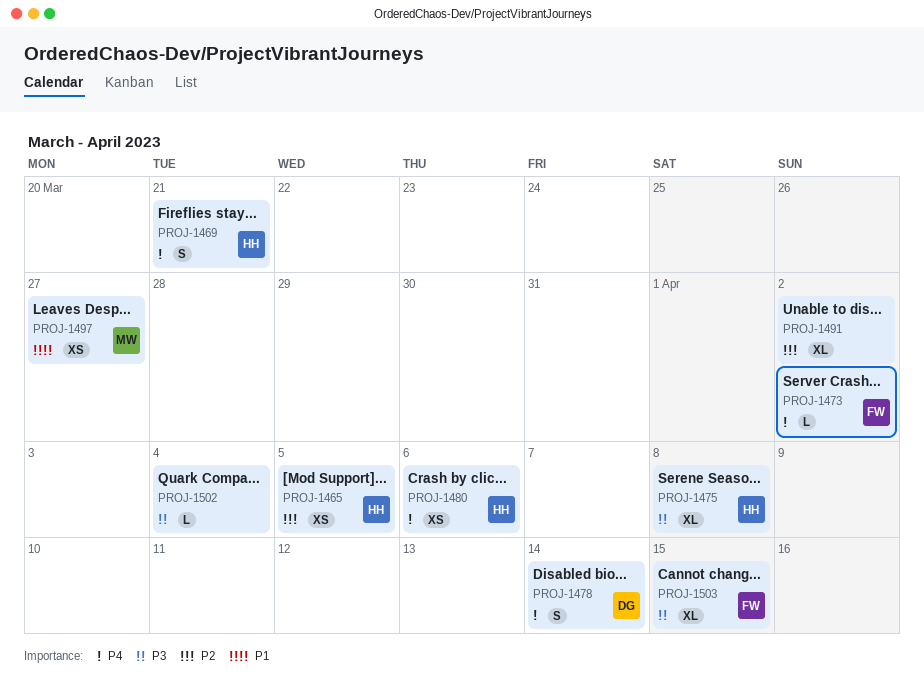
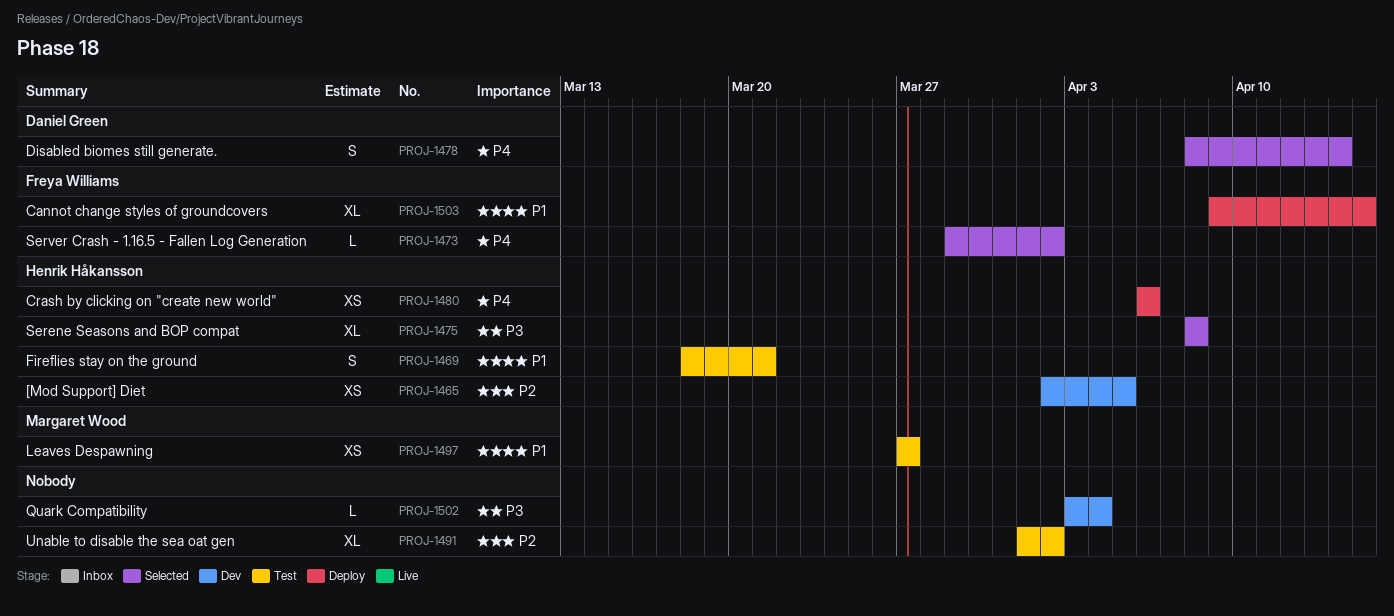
PROJ-1469, priority: P4 -> P1
PROJ-1503, priority: P3 -> P1

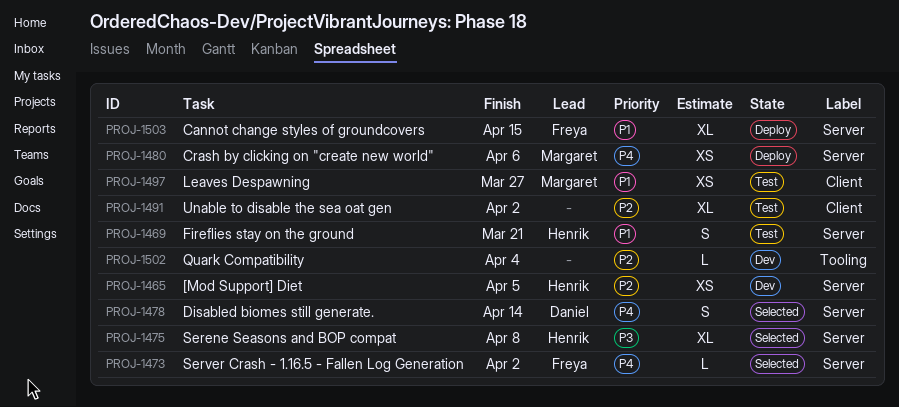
PROJ-1480, owner: Henrik Håkansson -> Margaret Wood
PROJ-1502, priority: P3 -> P2

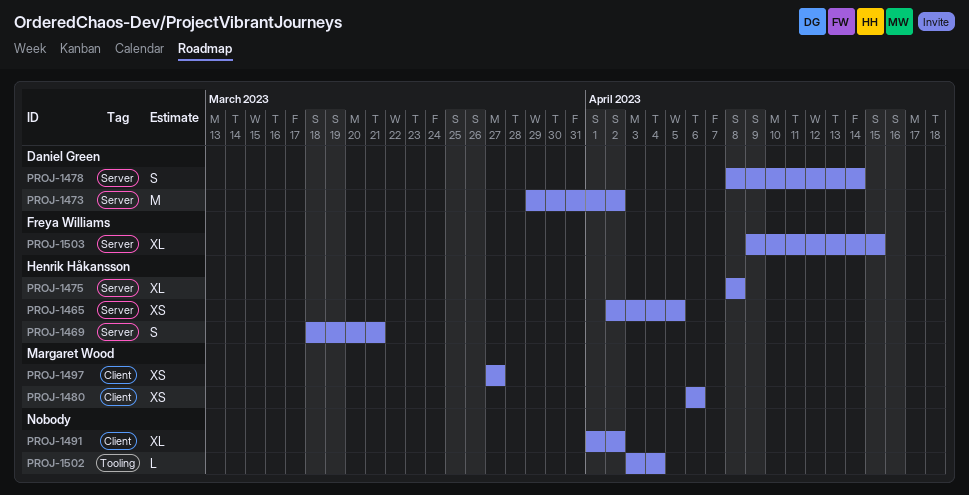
PROJ-1473, owner: Freya Williams -> Daniel Green
PROJ-1473, estimate: L -> M
PROJ-1480, label: Server -> Client

